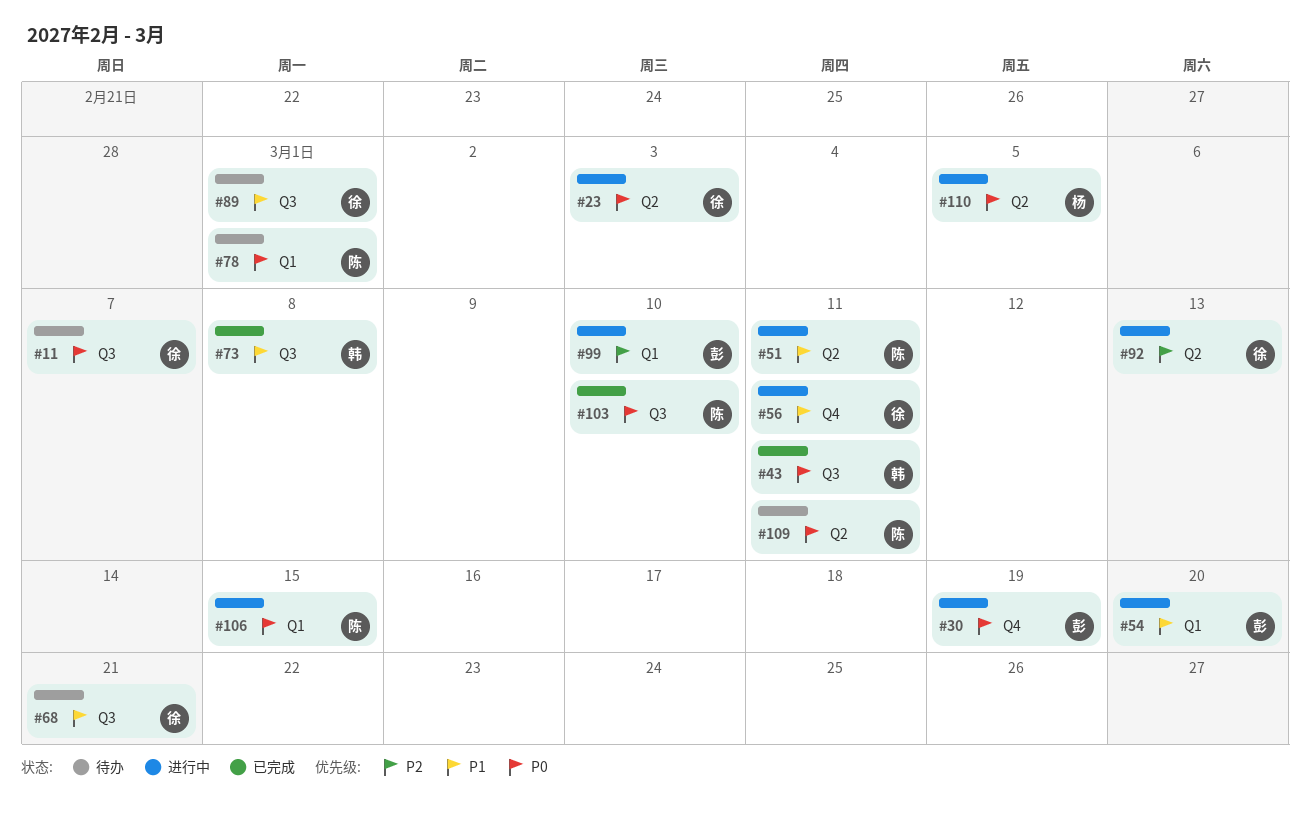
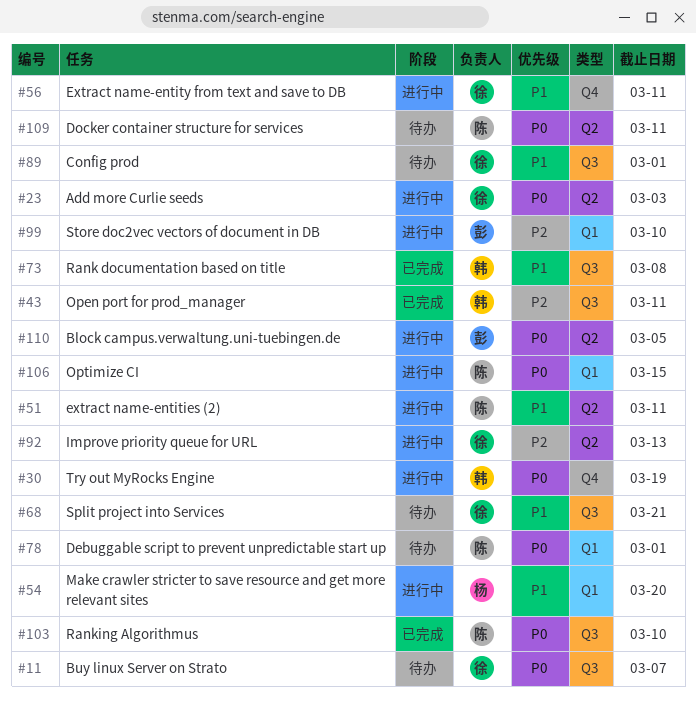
#30, owner: 彭 -> 韩
#43, priority: P0 -> P2
#54, owner: 彭 -> 杨
#110, owner: 杨 -> 彭

